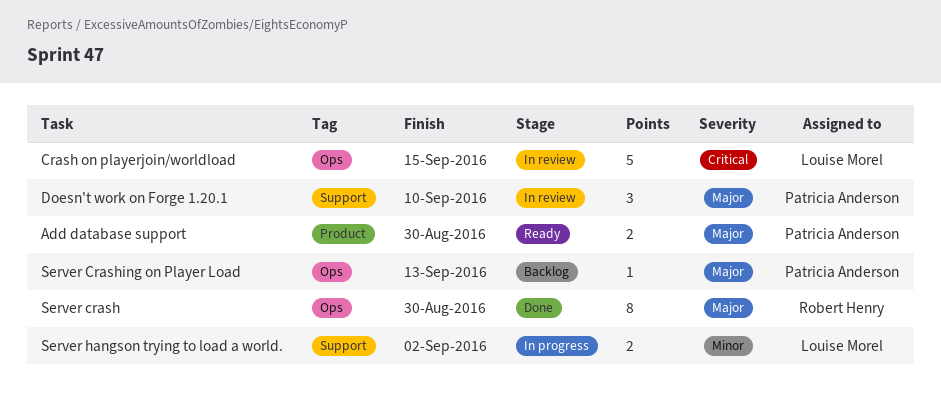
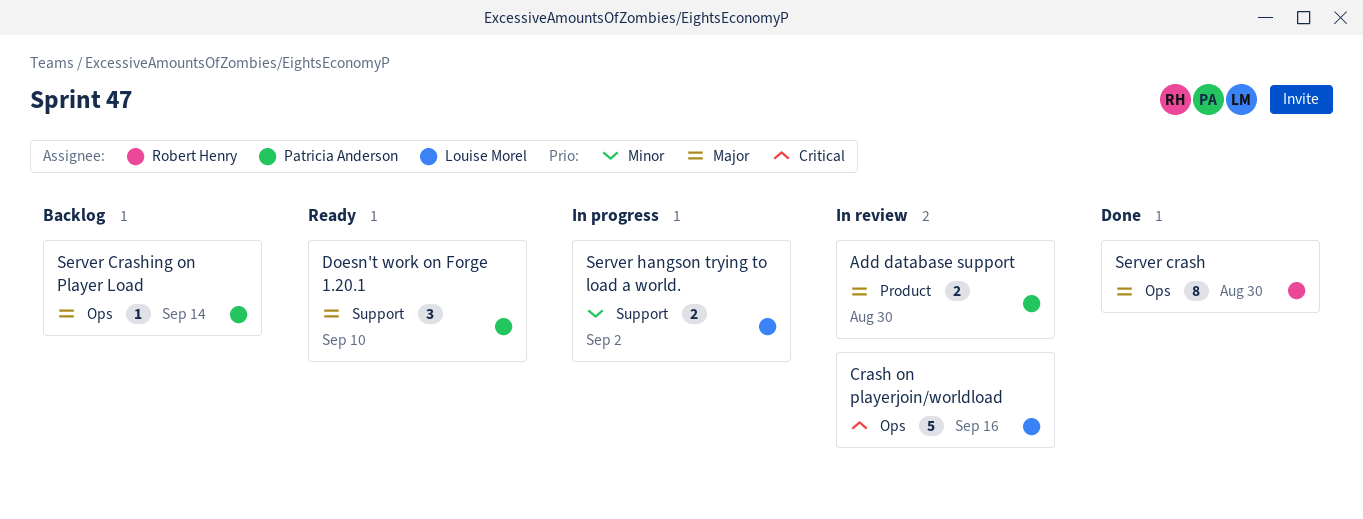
Add database support, status: Ready -> In review
Crash on playerjoin/worldload, due: Sep 15 -> Sep 16
Doesn't work on Forge 1.20.1, status: In review -> Ready
Server Crashing on Player Load, due: Sep 13 -> Sep 14

